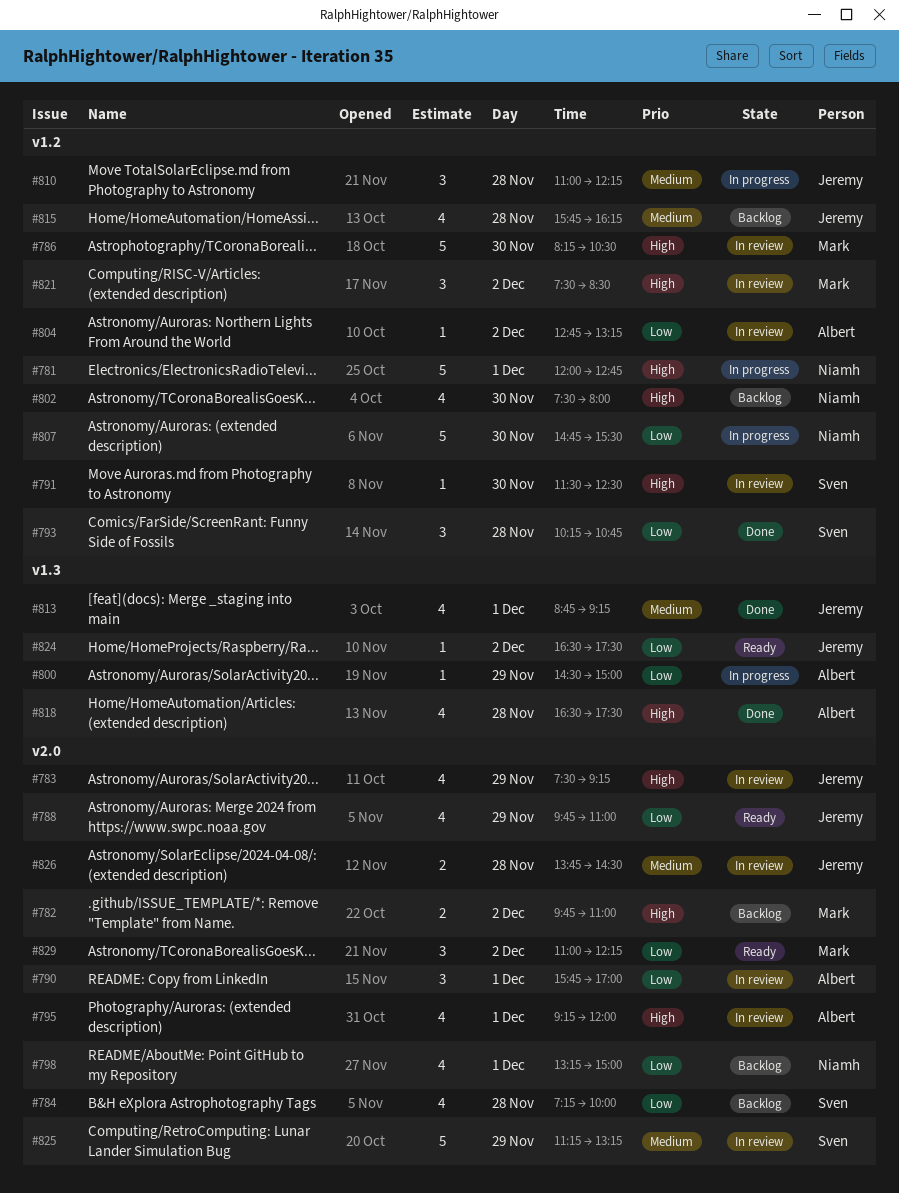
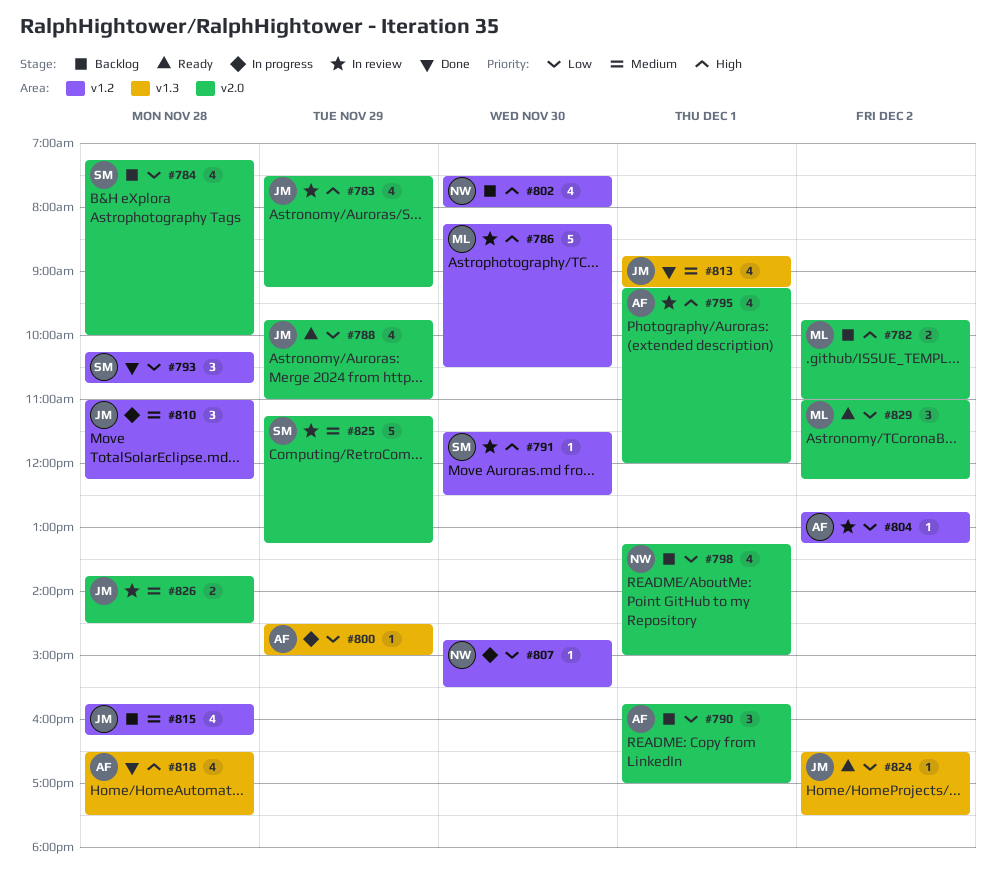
#781: present -> none
#790, status: In review -> Backlog
#807, estimate: 5 -> 1
#821: present -> none

